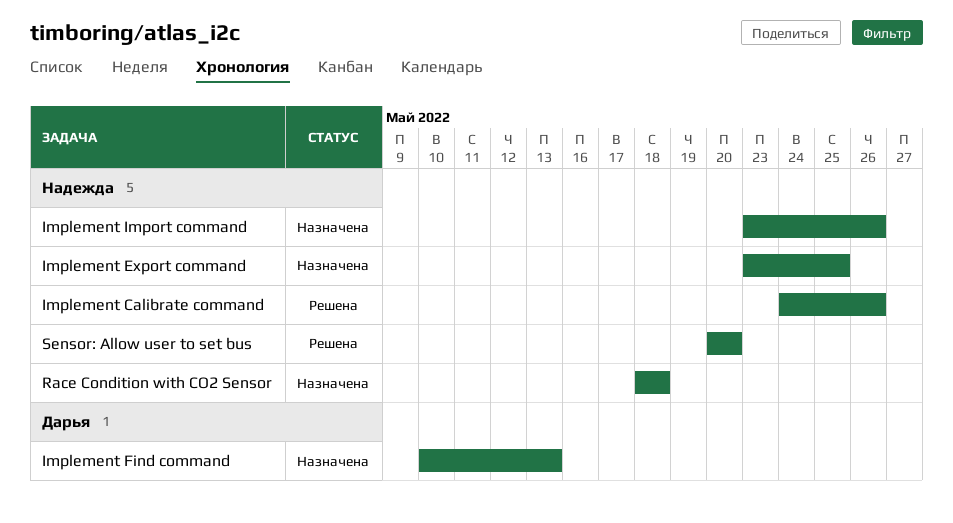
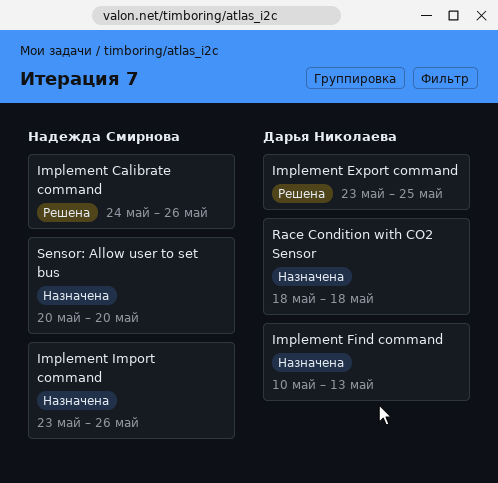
Implement Export command, status: Назначена -> Решена
Implement Export command, owner: Надежда Смирнова -> Дарья Николаева
Race Condition with CO2 Sensor, owner: Надежда Смирнова -> Дарья Николаева
Sensor: Allow user to set bus, status: Решена -> Назначена

